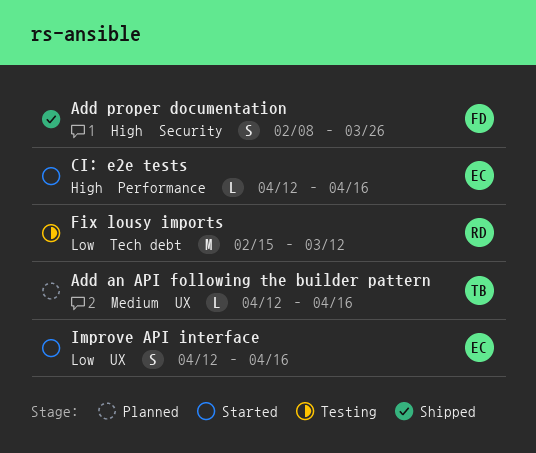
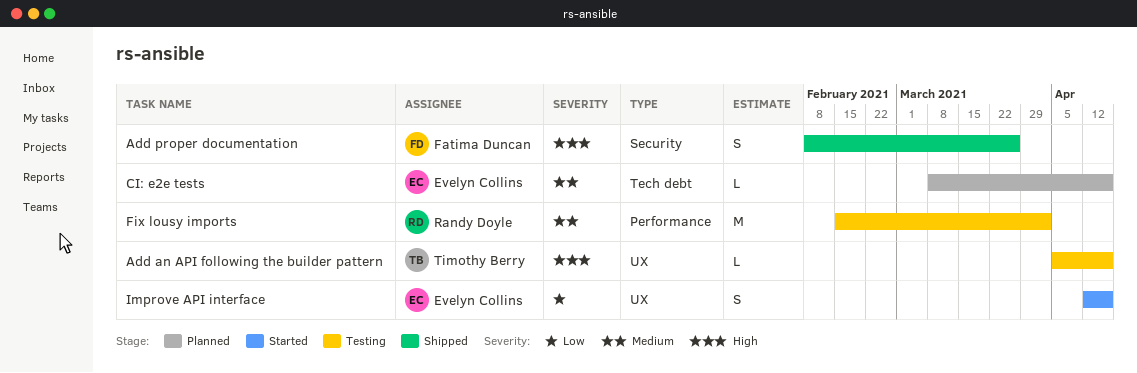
Add an API following the builder pattern, status: Planned -> Testing
Add an API following the builder pattern, priority: Medium -> High
Add an API following the builder pattern, start: Apr 12 -> Apr 5
CI: e2e tests, status: Started -> Planned
CI: e2e tests, priority: High -> Medium
CI: e2e tests, label: Performance -> Tech debt
CI: e2e tests, start: Apr 12 -> Mar 8
Fix lousy imports, priority: Low -> Medium
Fix lousy imports, label: Tech debt -> Performance
Fix lousy imports, due: Mar 12 -> Apr 2

